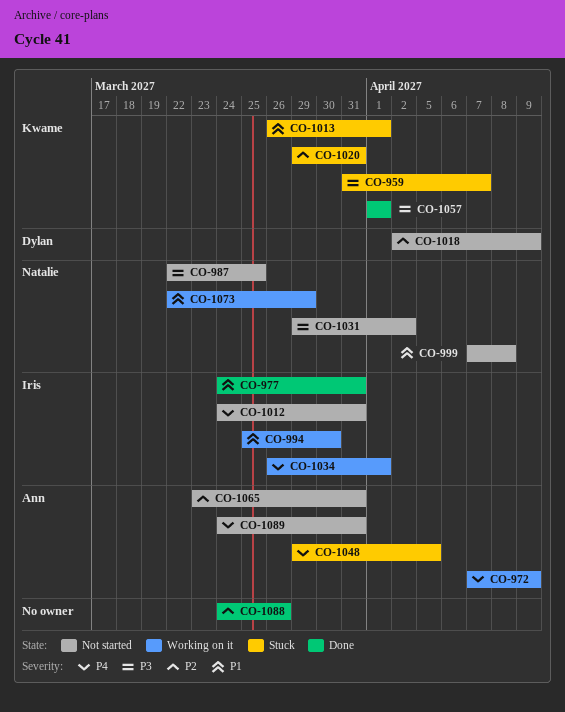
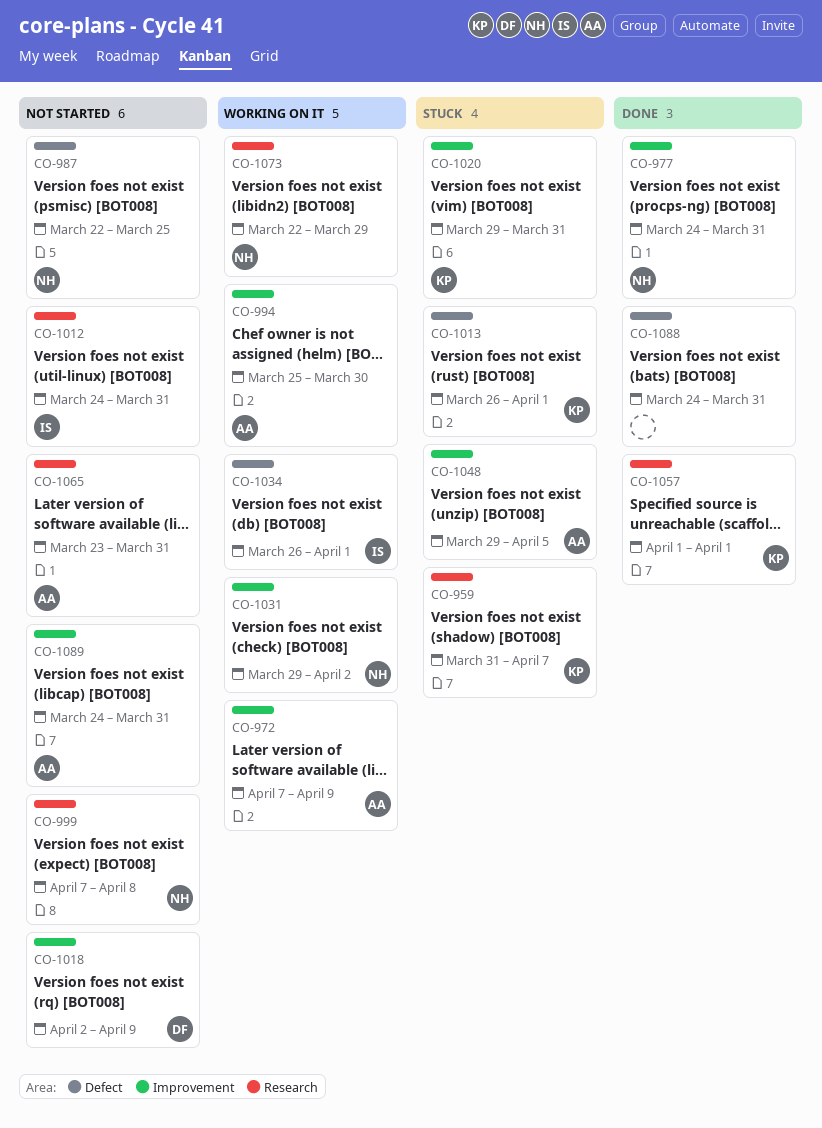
CO-977, owner: Iris -> Natalie
CO-994, owner: Iris -> Ann
CO-1031, status: Not started -> Working on it
CO-1088, due: Mar 26 -> Mar 31

